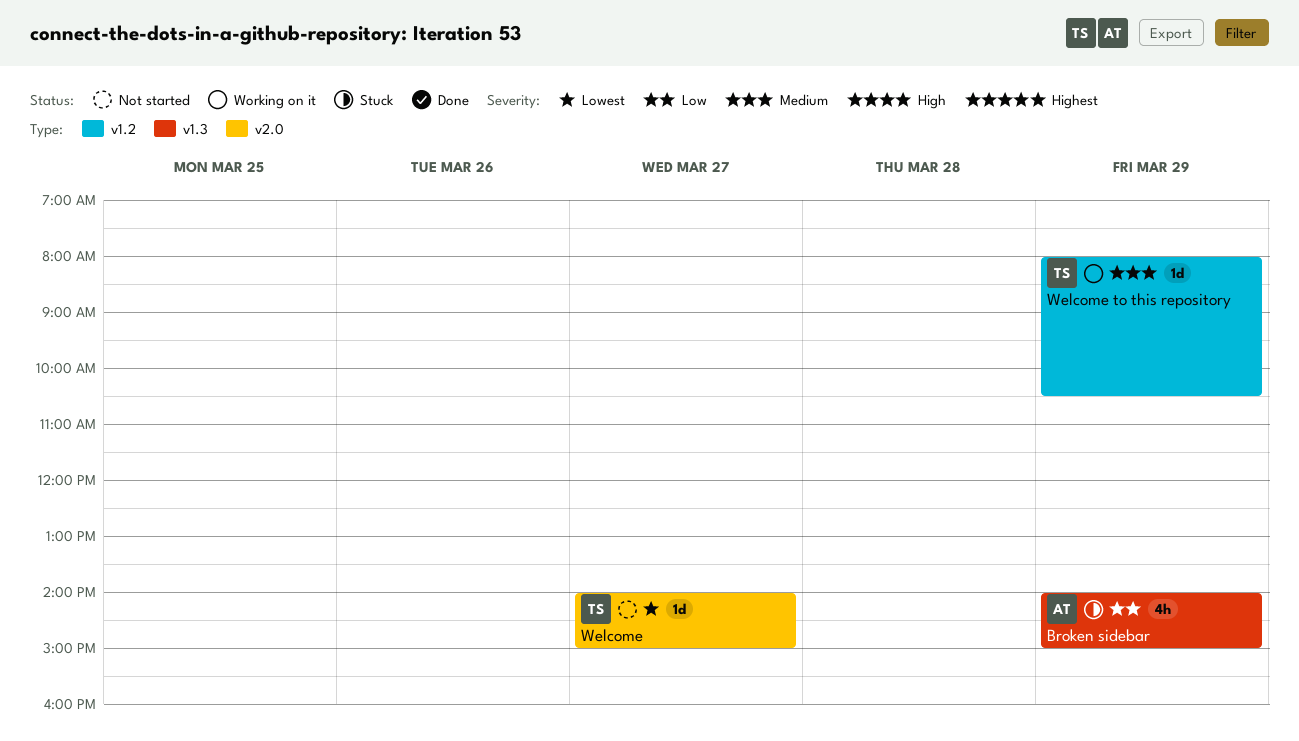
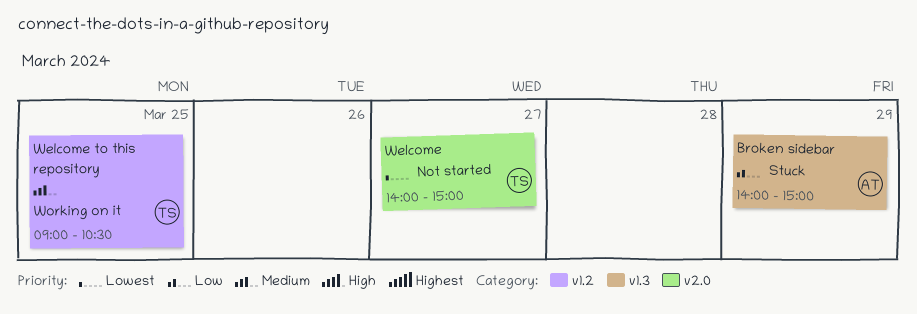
Welcome to this repository, day: Mar 29 -> Mar 25
Welcome to this repository, begins: 08:00 -> 09:00

